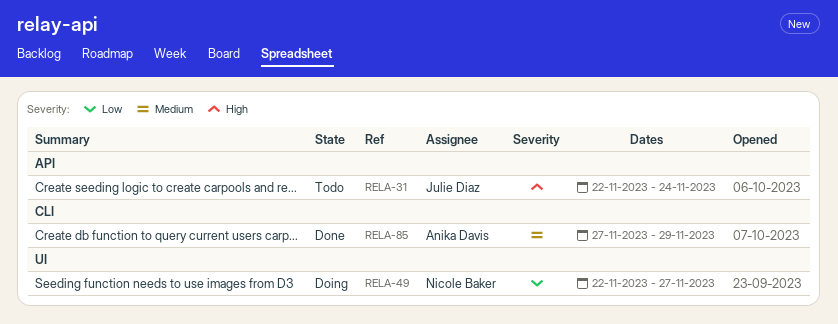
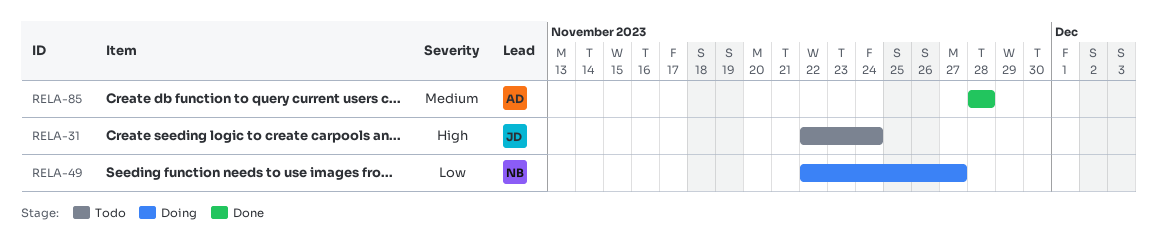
RELA-85, start: Nov 27 -> Nov 28
RELA-85, due: Nov 29 -> Nov 28

